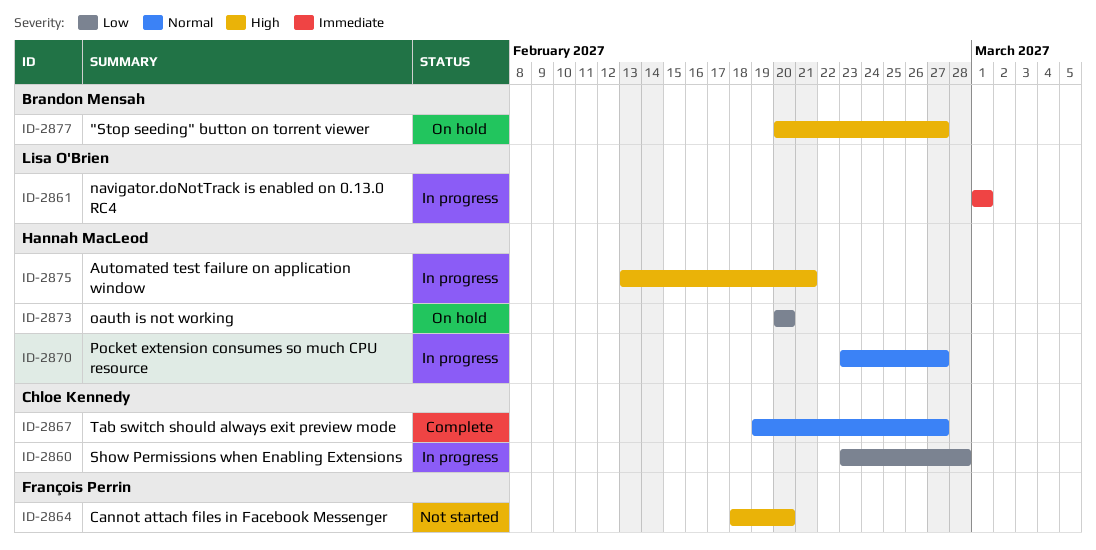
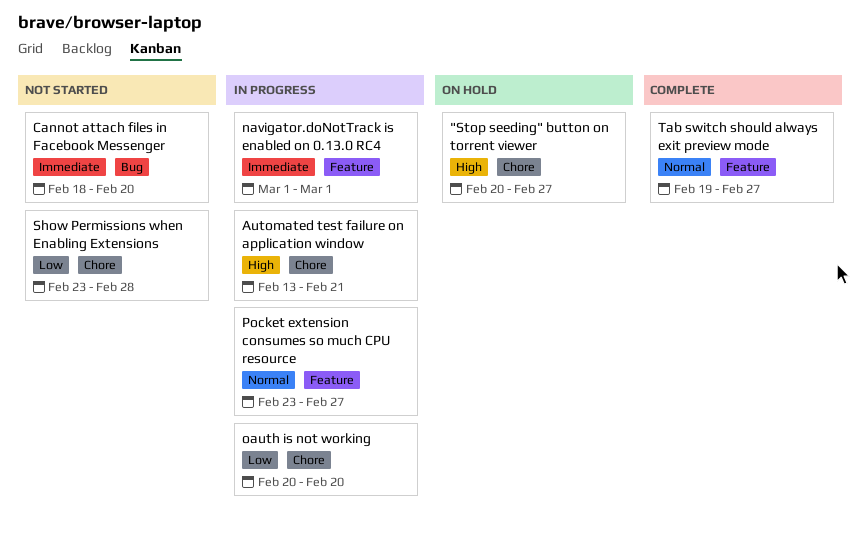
Cannot attach files in Facebook Messenger, priority: High -> Immediate
oauth is not working, status: On hold -> In progress
Show Permissions when Enabling Extensions, status: In progress -> Not started

